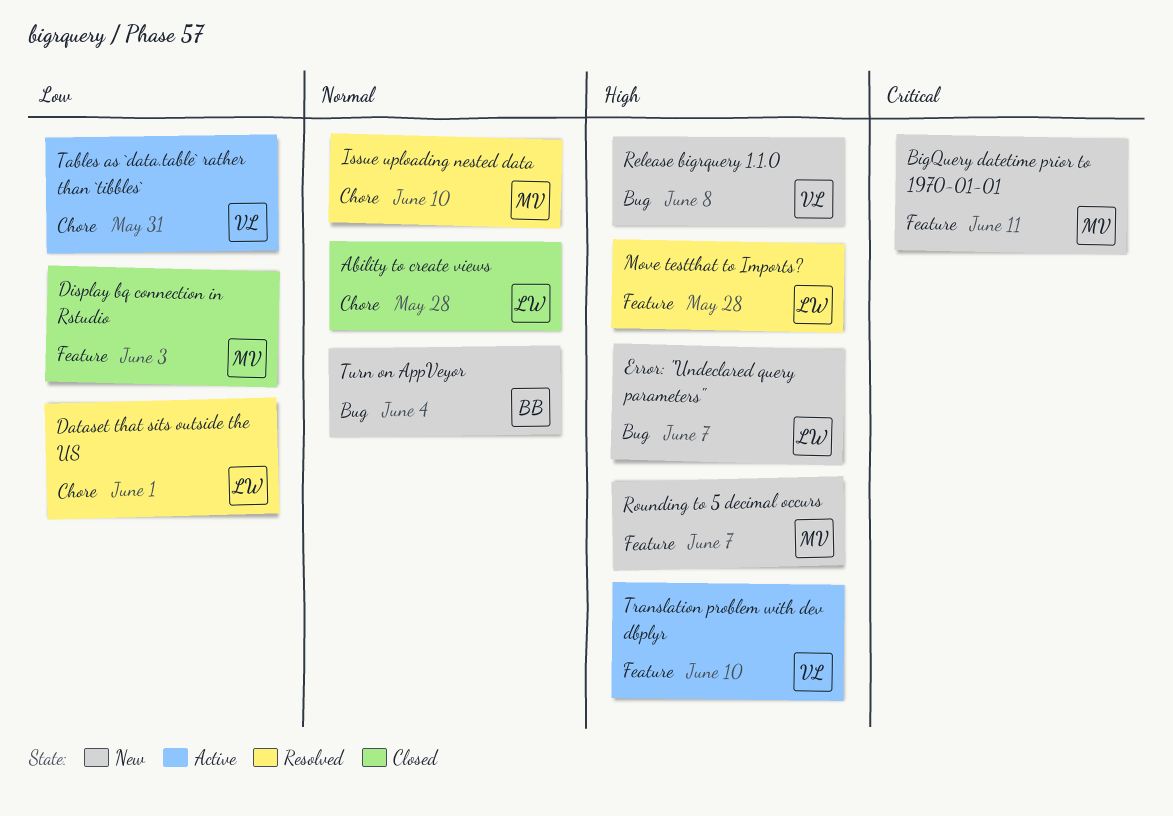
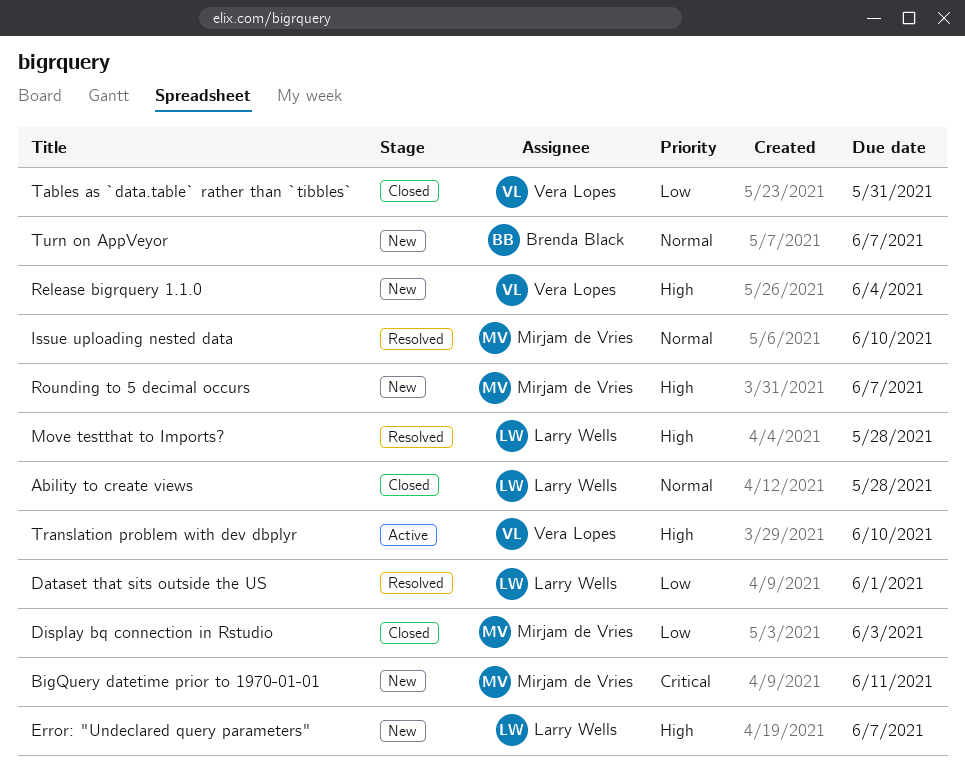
Release bigrquery 1.1.0, due: Jun 8 -> Jun 4
Tables as `data.table` rather than `tibbles`, status: Active -> Closed
Turn on AppVeyor, due: Jun 4 -> Jun 7

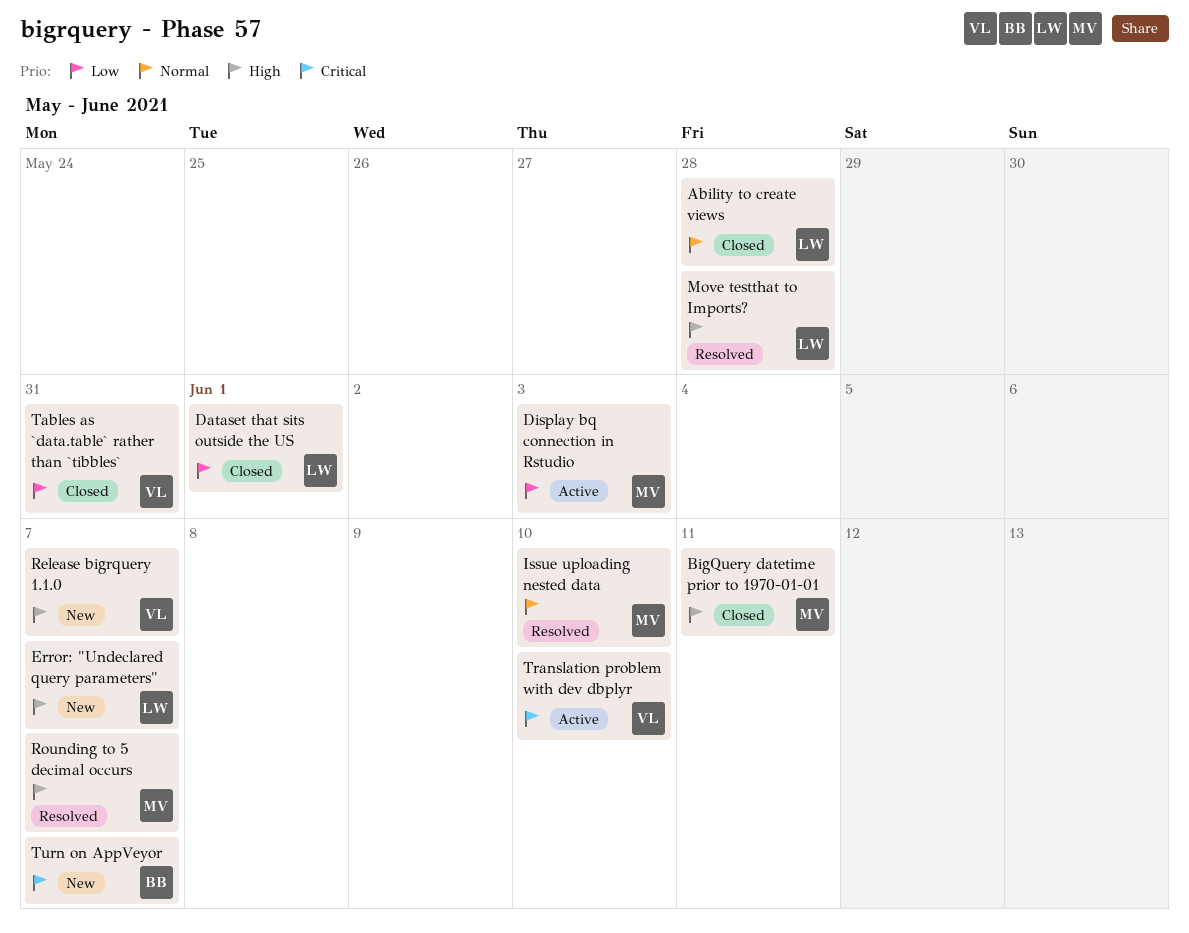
BigQuery datetime prior to 1970-01-01, status: New -> Closed
BigQuery datetime prior to 1970-01-01, priority: Critical -> High
Dataset that sits outside the US, status: Resolved -> Closed
Display bq connection in Rstudio, status: Closed -> Active
Release bigrquery 1.1.0, due: Jun 4 -> Jun 7
Rounding to 5 decimal occurs, status: New -> Resolved
Translation problem with dev dbplyr, priority: High -> Critical
Turn on AppVeyor, priority: Normal -> Critical

